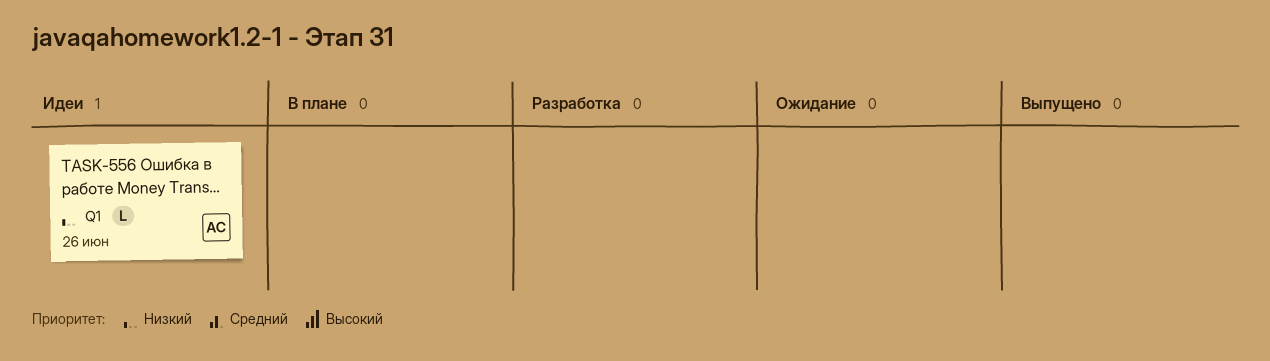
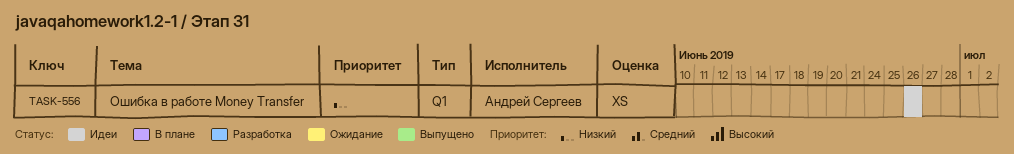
TASK-556, estimate: L -> XS

